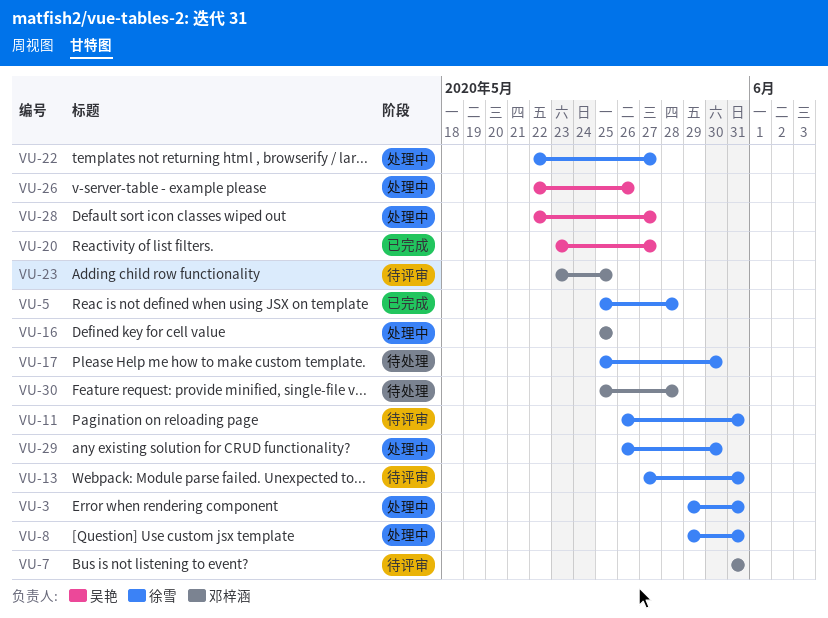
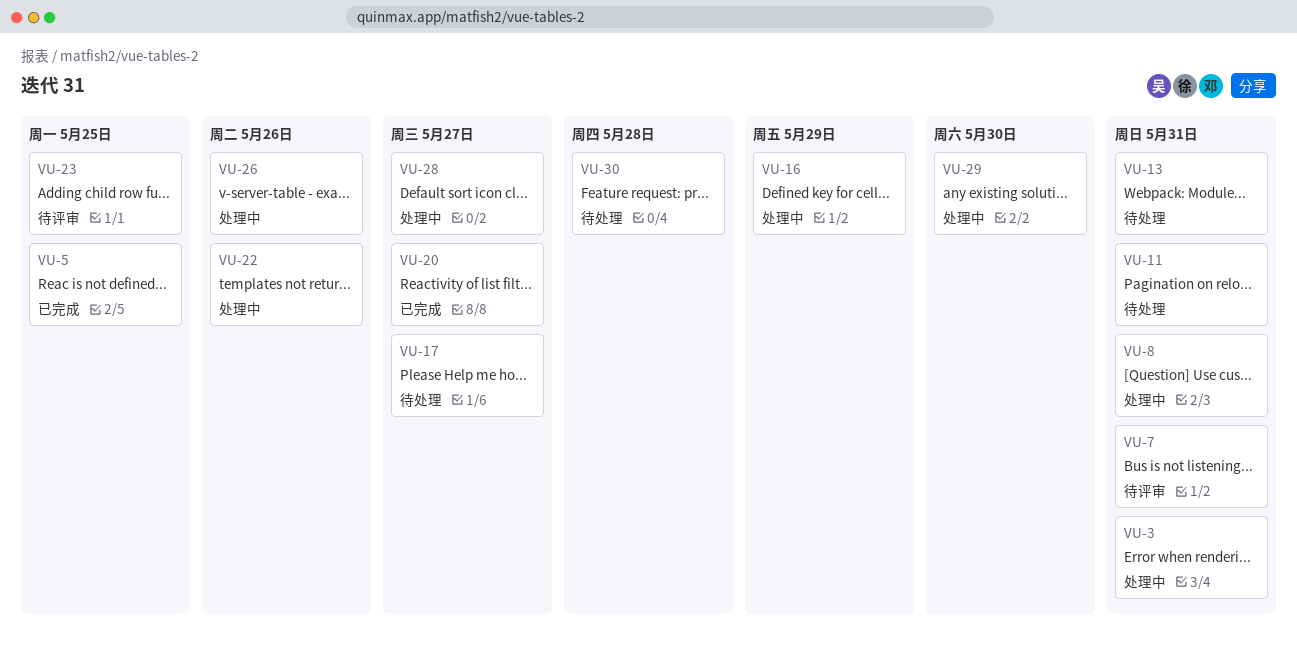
VU-5, due: May 28 -> May 25
VU-11, status: 待评审 -> 待处理
VU-13, status: 待评审 -> 待处理
VU-16, due: May 25 -> May 29
VU-17, due: May 30 -> May 27
VU-22, due: May 27 -> May 26

